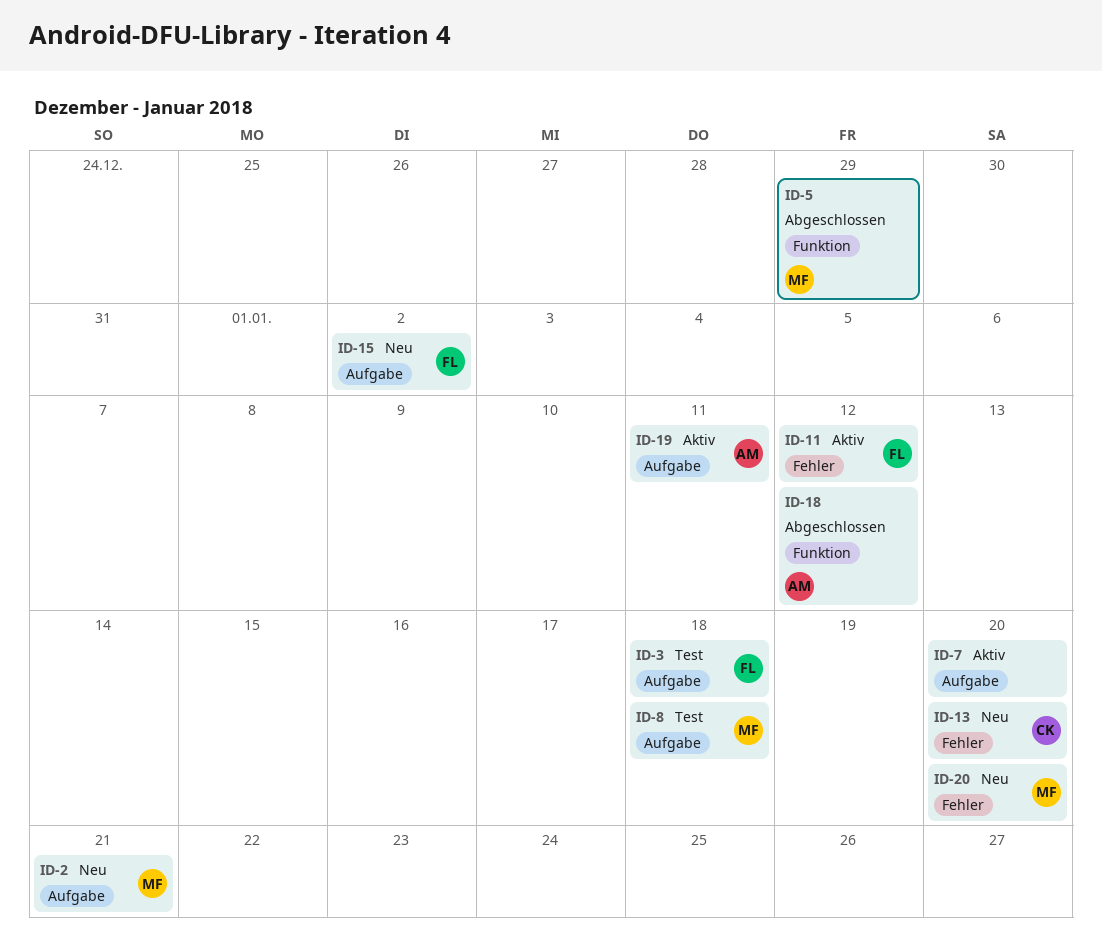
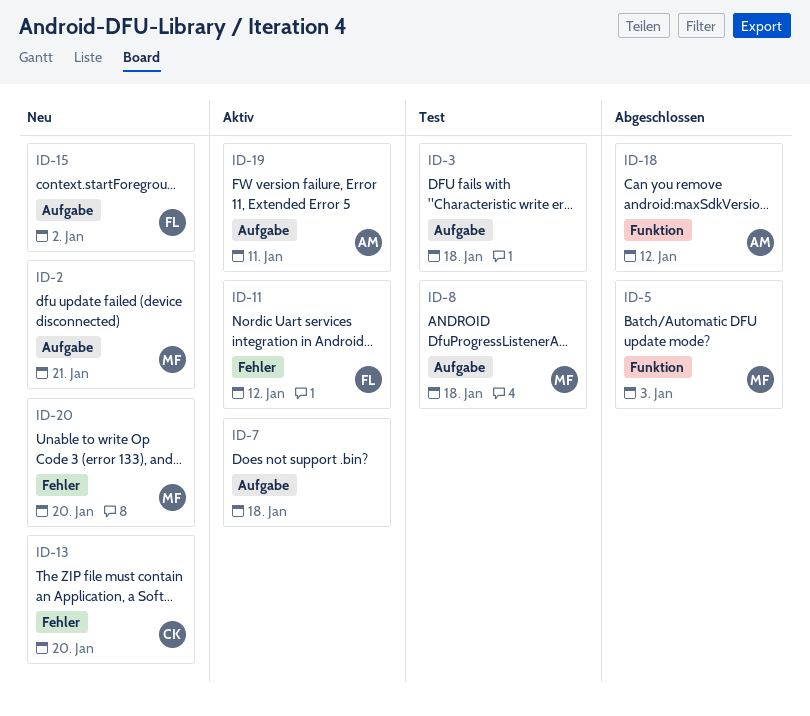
ID-3, owner: FL -> none
ID-5, due: Dec 29 -> Jan 3
ID-7, due: Jan 20 -> Jan 18

